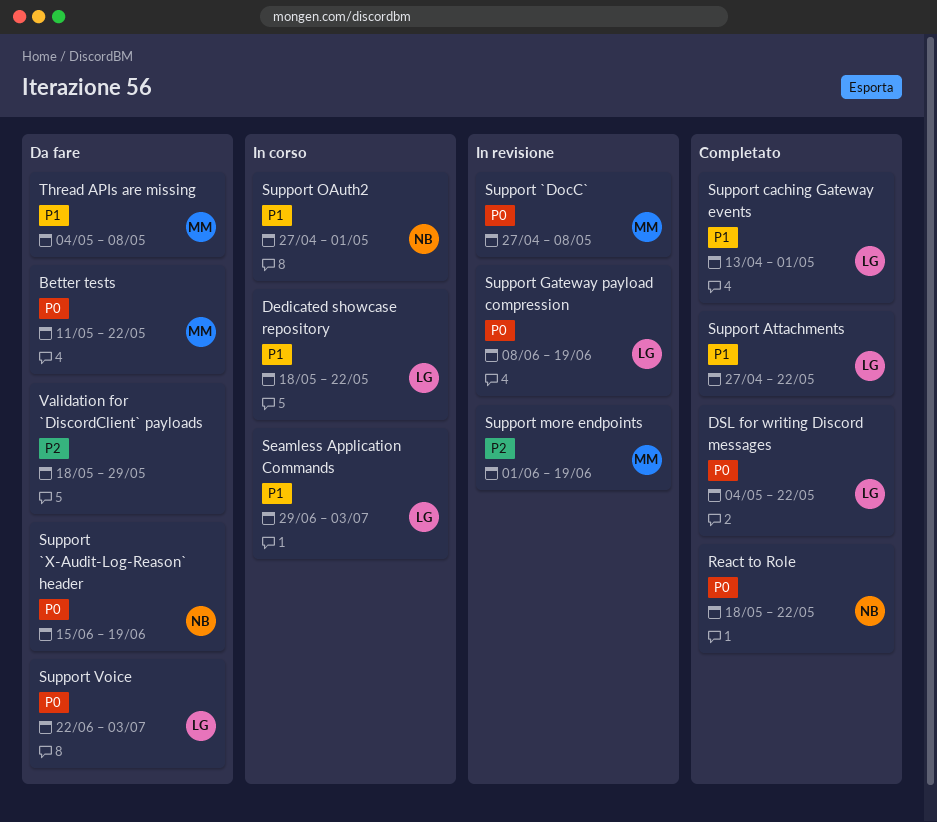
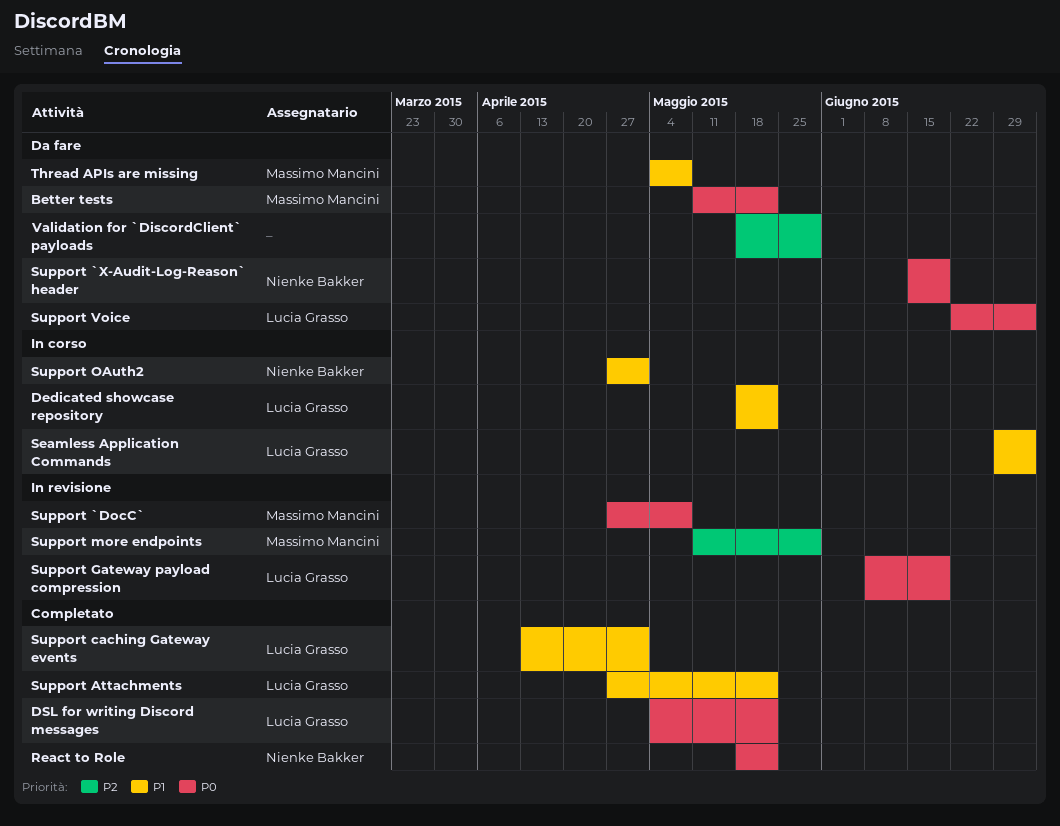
Support more endpoints, start: Jun 1 -> May 11
Support more endpoints, due: Jun 19 -> May 29

